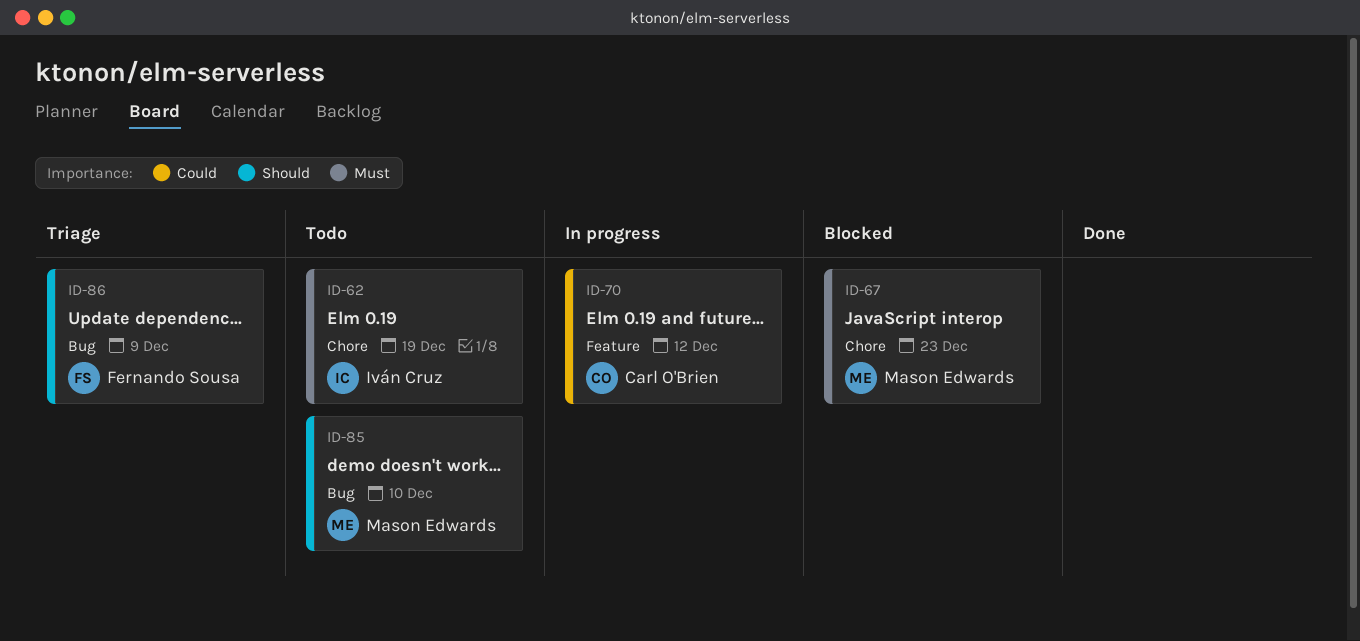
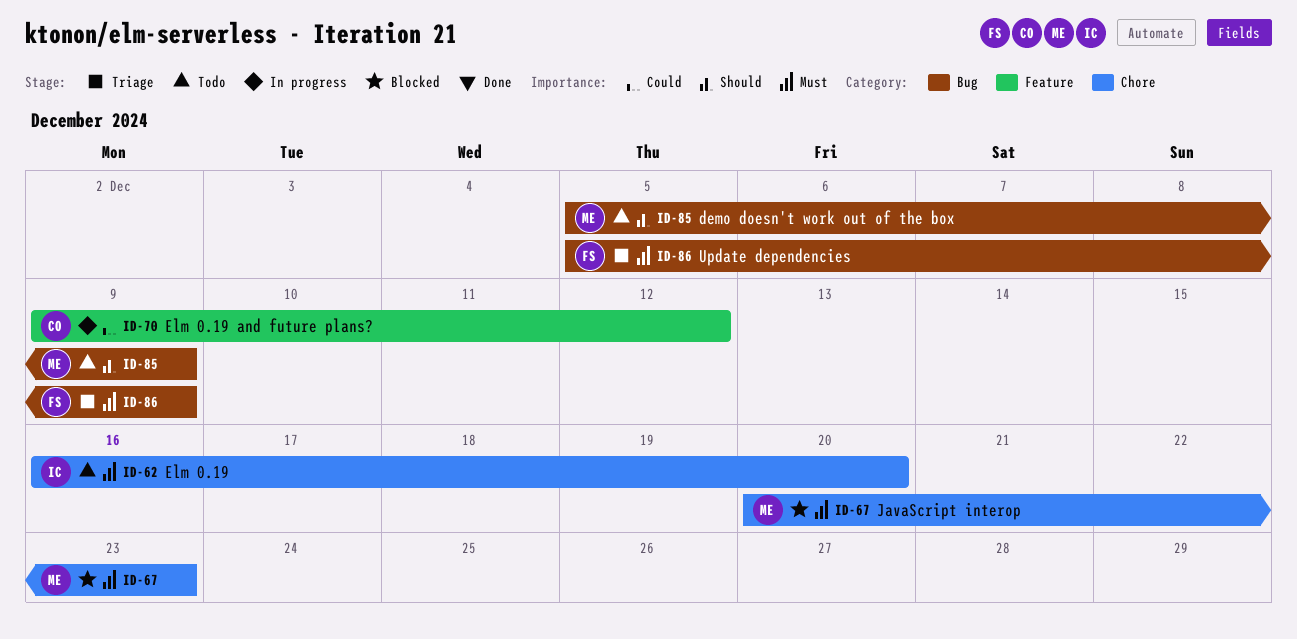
ID-62, due: Dec 19 -> Dec 20
ID-85, due: Dec 10 -> Dec 9
ID-86, priority: Should -> Must

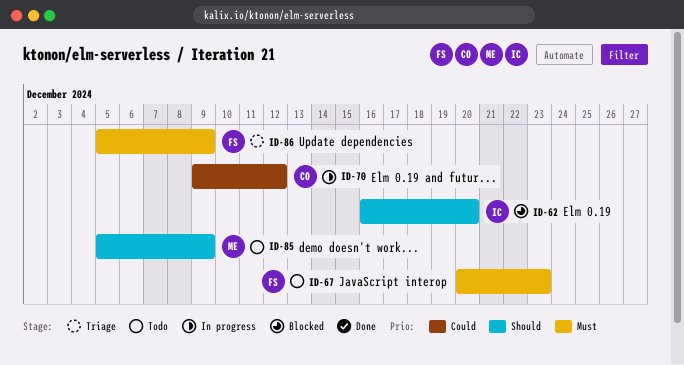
ID-62, status: Todo -> Blocked
ID-62, priority: Must -> Should
ID-67, status: Blocked -> Todo
ID-67, owner: ME -> FS

